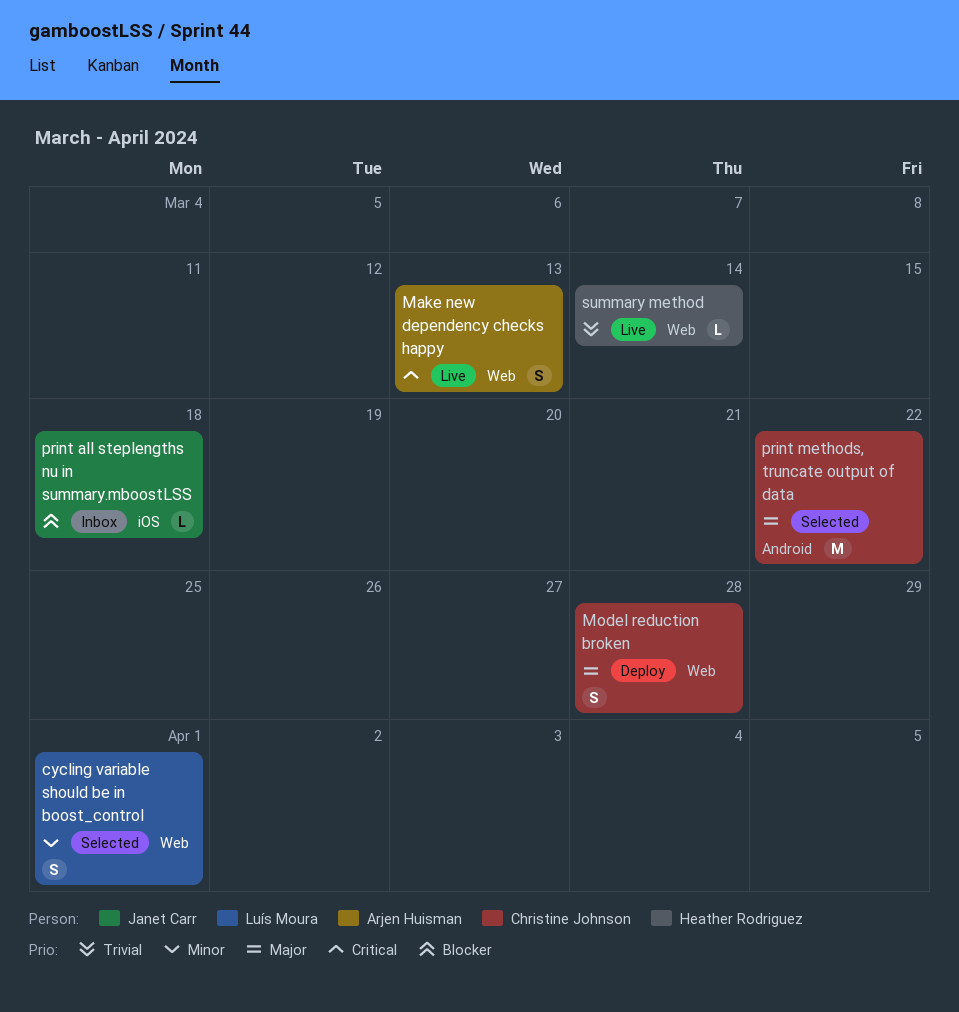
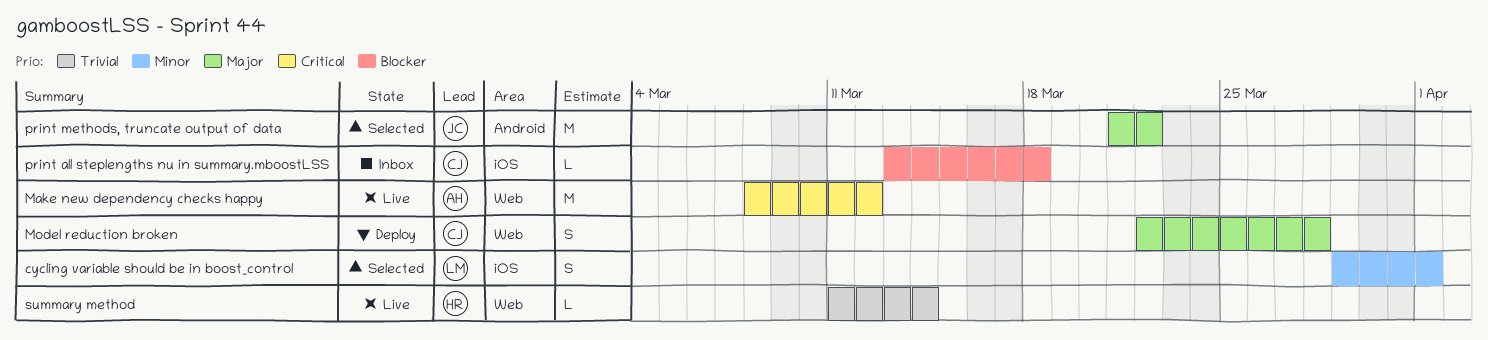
cycling variable should be in boost_control, label: Web -> iOS
Make new dependency checks happy, estimate: S -> M
Make new dependency checks happy, due: Mar 13 -> Mar 12
print all steplengths nu in summary.mboostLSS, owner: Janet Carr -> Christine Johnson
print methods, truncate output of data, owner: Christine Johnson -> Janet Carr

